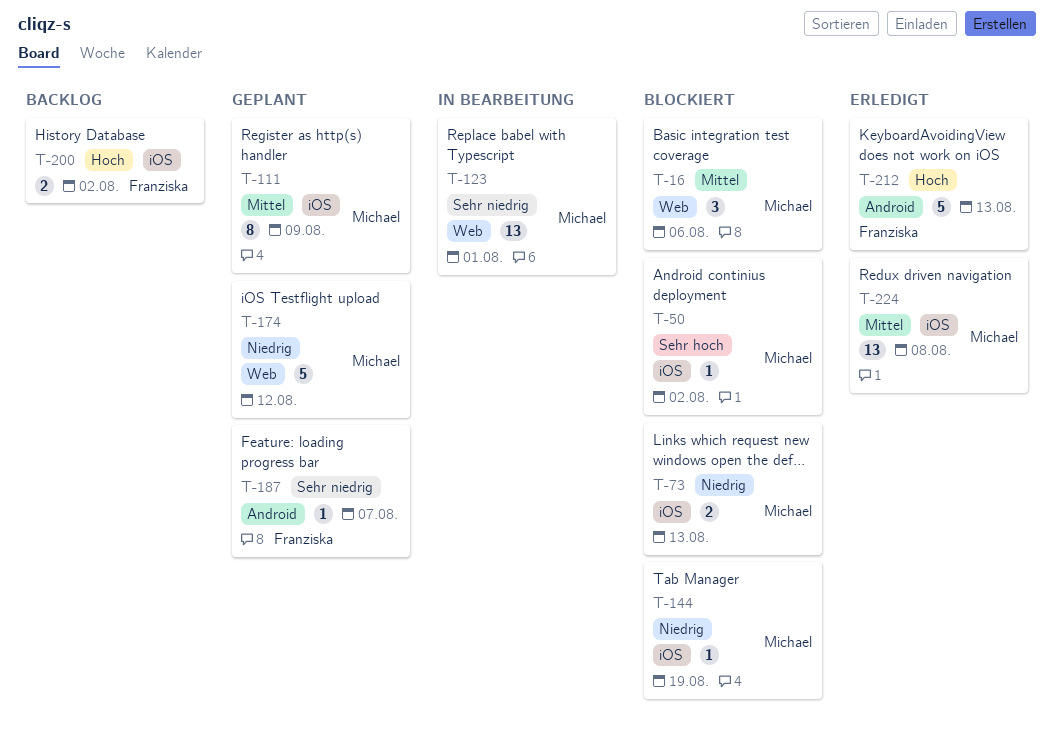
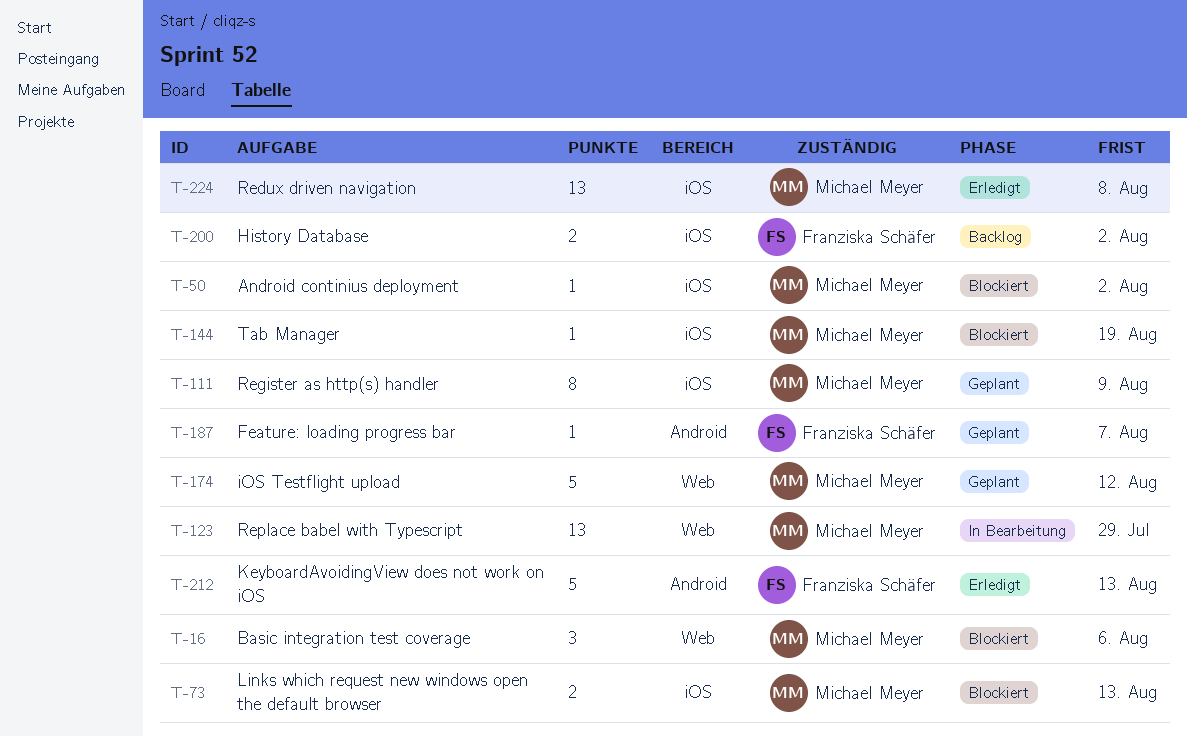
T-123, due: Aug 1 -> Jul 29

